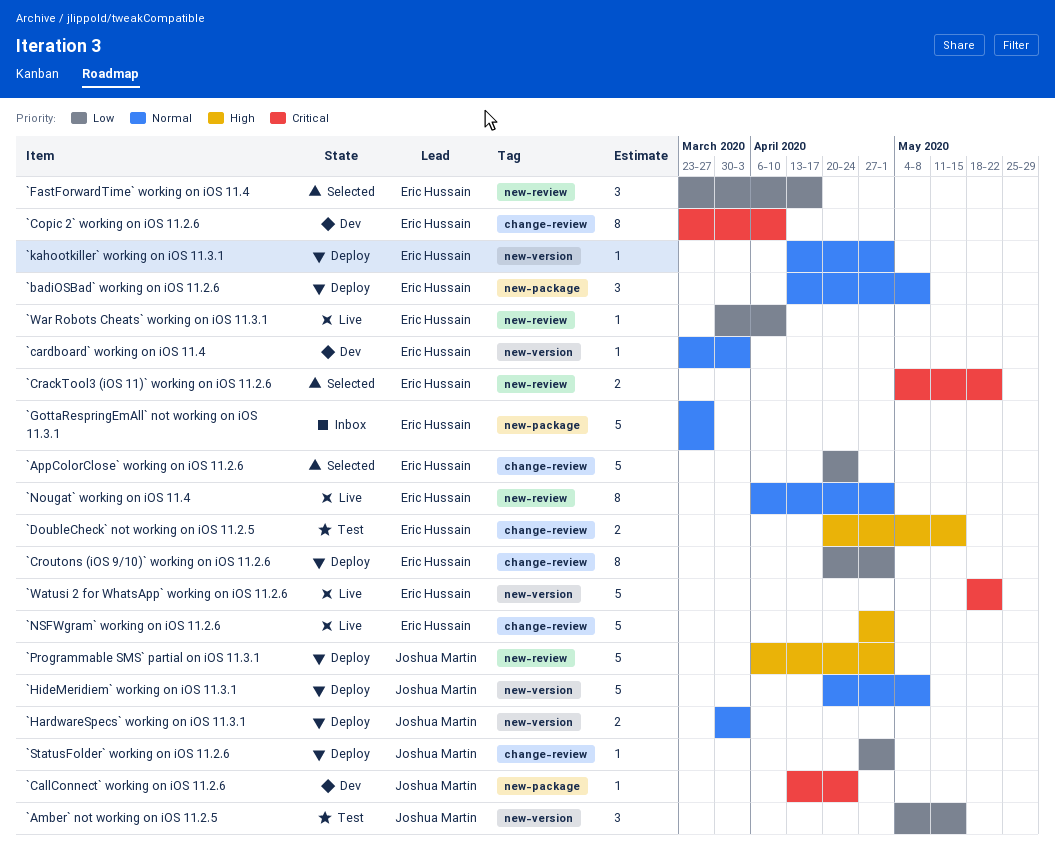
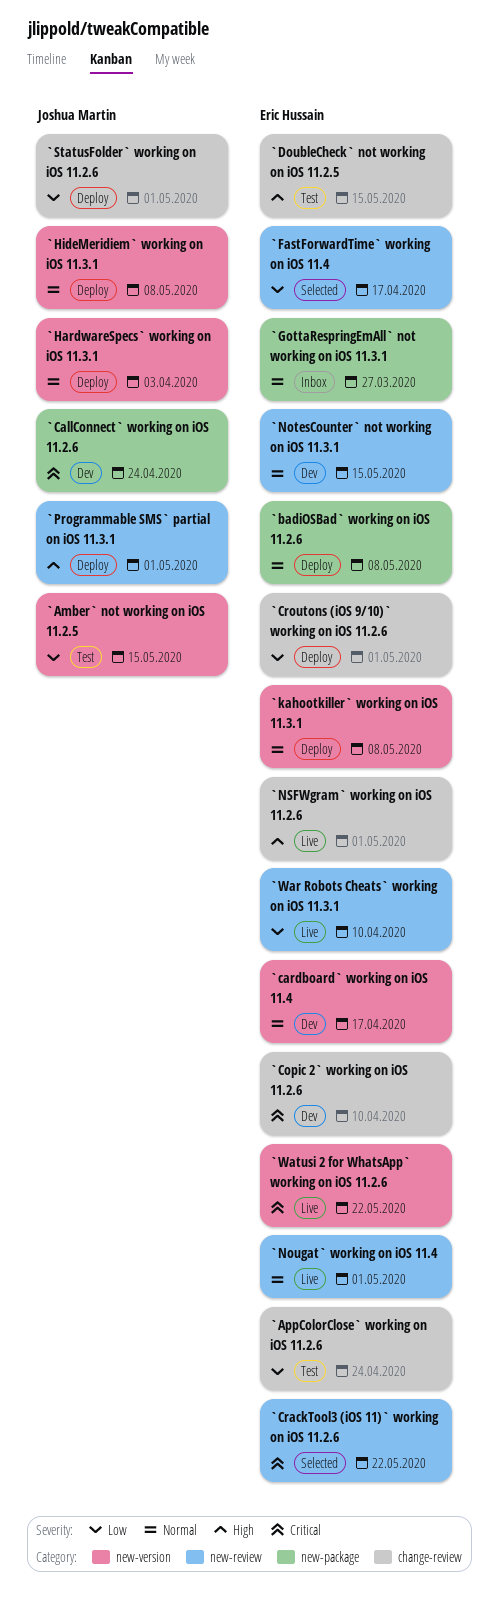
`AppColorClose` working on iOS 11.2.6, status: Selected -> Test
`cardboard` working on iOS 11.4, due: Apr 3 -> Apr 17
`kahootkiller` working on iOS 11.3.1, due: May 1 -> May 8
`NotesCounter` not working on iOS 11.3.1: none -> present

